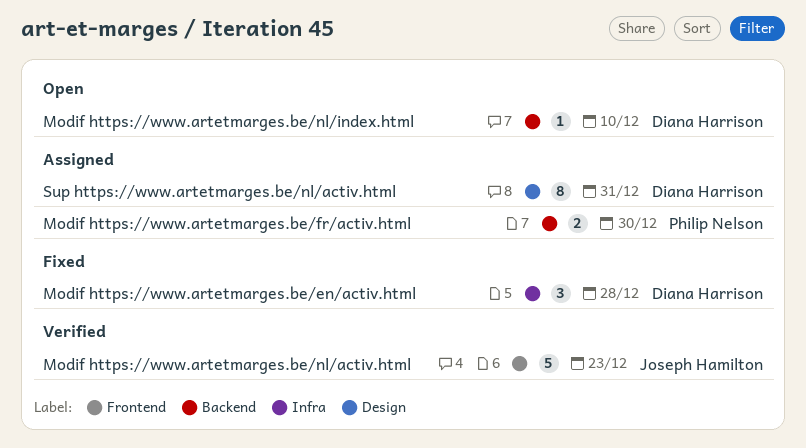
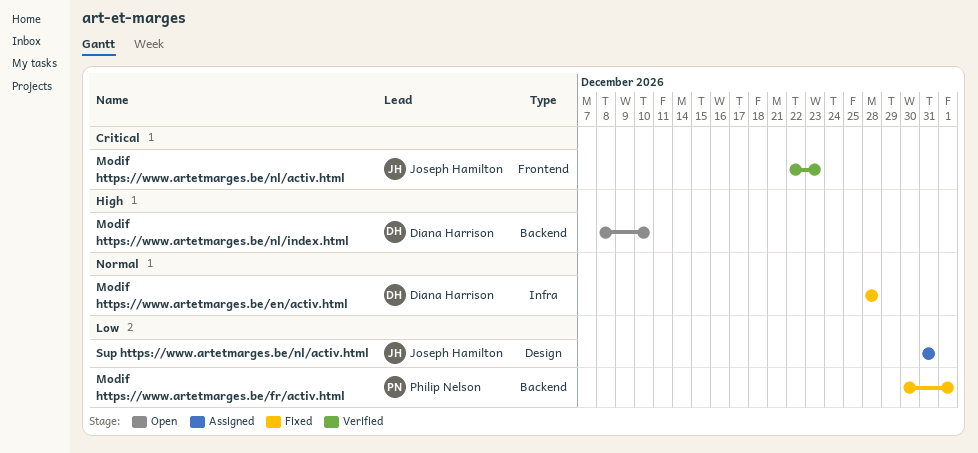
Modif https://www.artetmarges.be/fr/activ.html, status: Assigned -> Fixed
Modif https://www.artetmarges.be/fr/activ.html, due: Dec 30 -> Jan 1
Sup https://www.artetmarges.be/nl/activ.html, owner: Diana Harrison -> Joseph Hamilton

